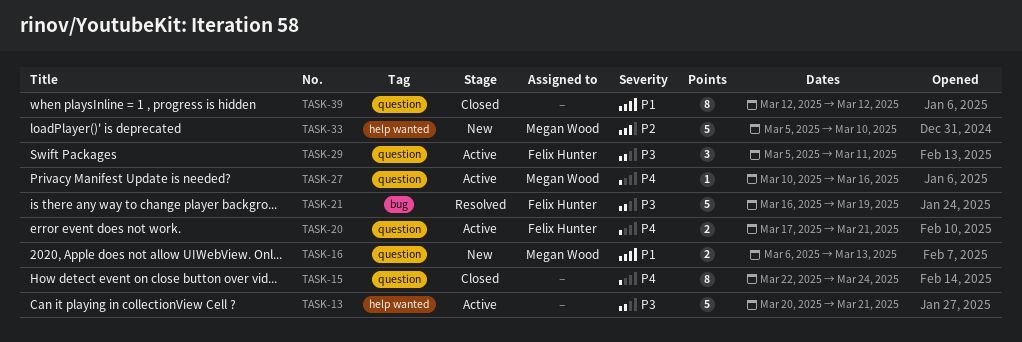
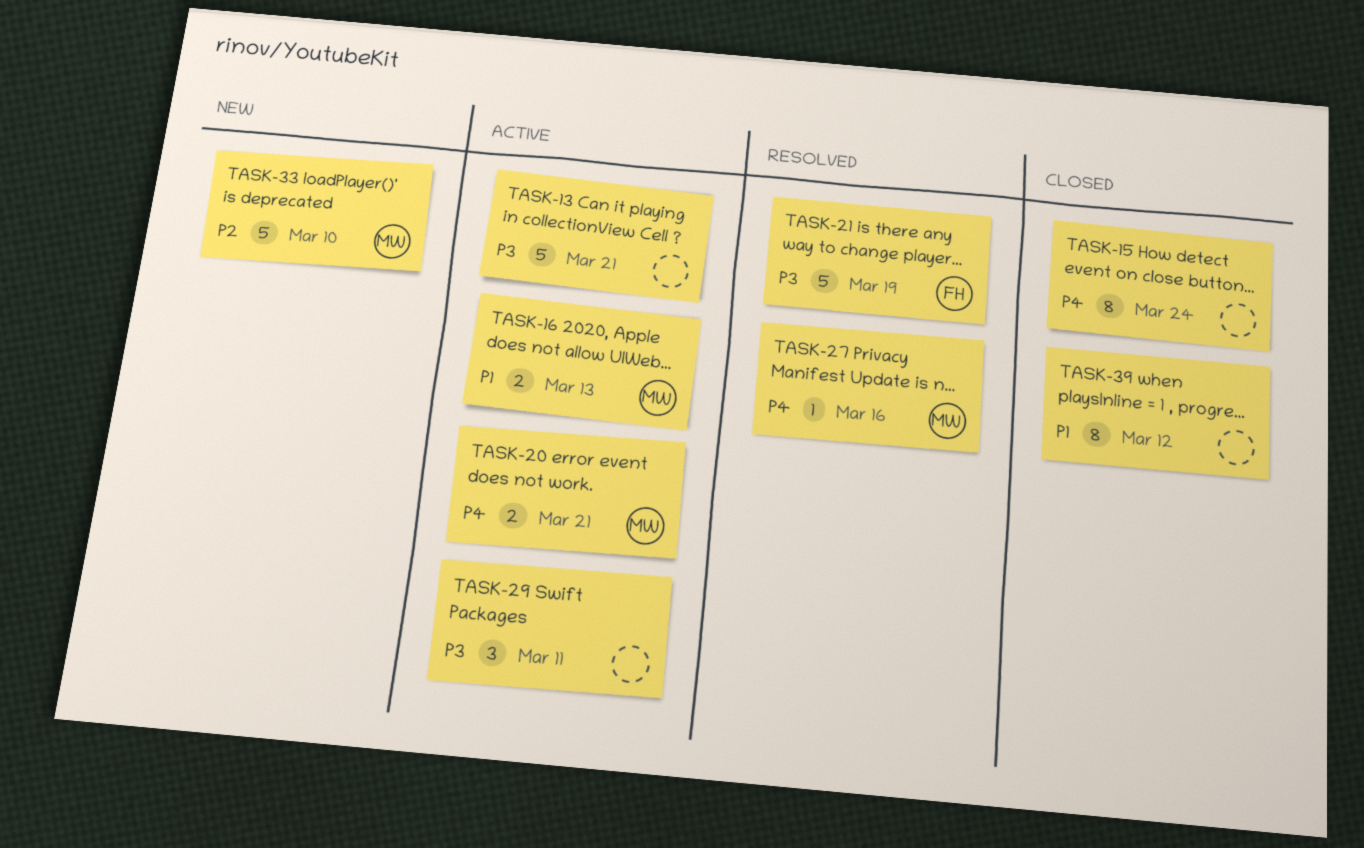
TASK-16, status: New -> Active
TASK-20, owner: Felix Hunter -> Megan Wood
TASK-27, status: Active -> Resolved
TASK-29, owner: Felix Hunter -> none

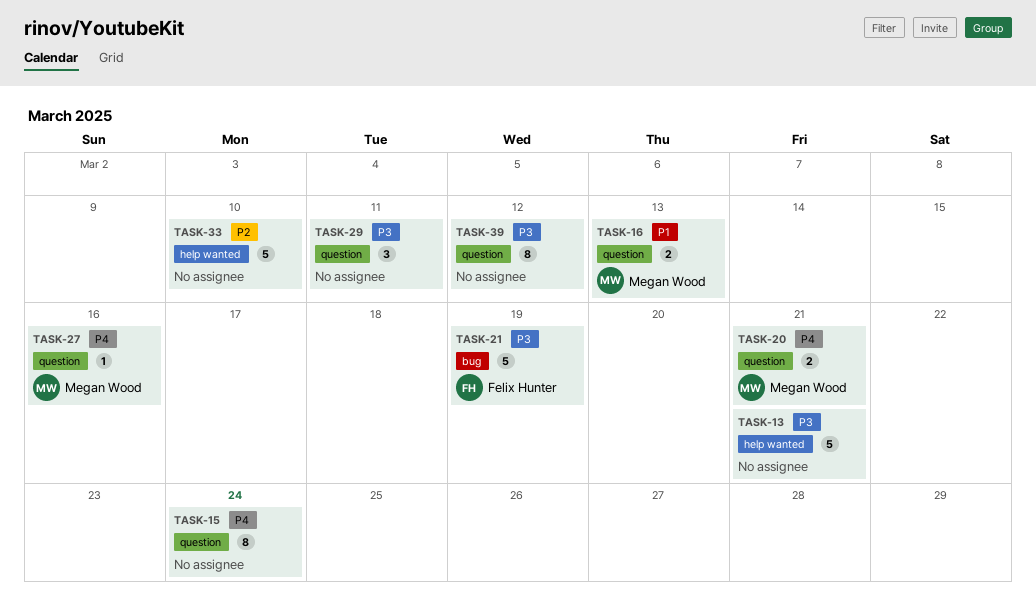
TASK-33, owner: Megan Wood -> none
TASK-39, priority: P1 -> P3

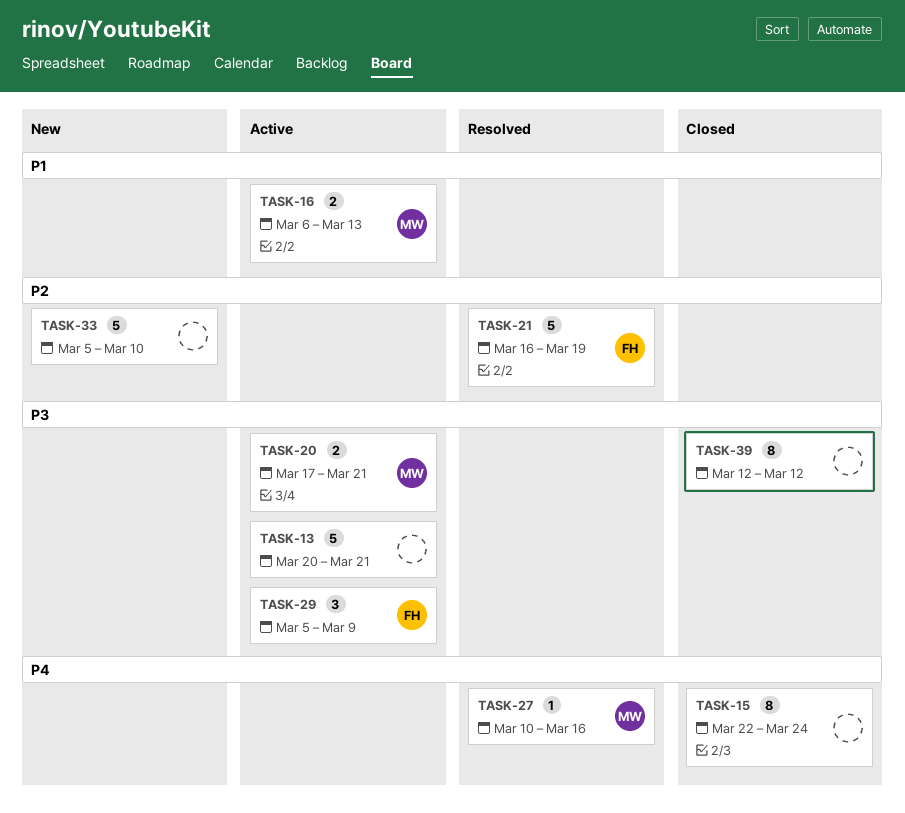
TASK-20, priority: P4 -> P3
TASK-21, priority: P3 -> P2
TASK-29, owner: none -> Felix Hunter
TASK-29, due: Mar 11 -> Mar 9

